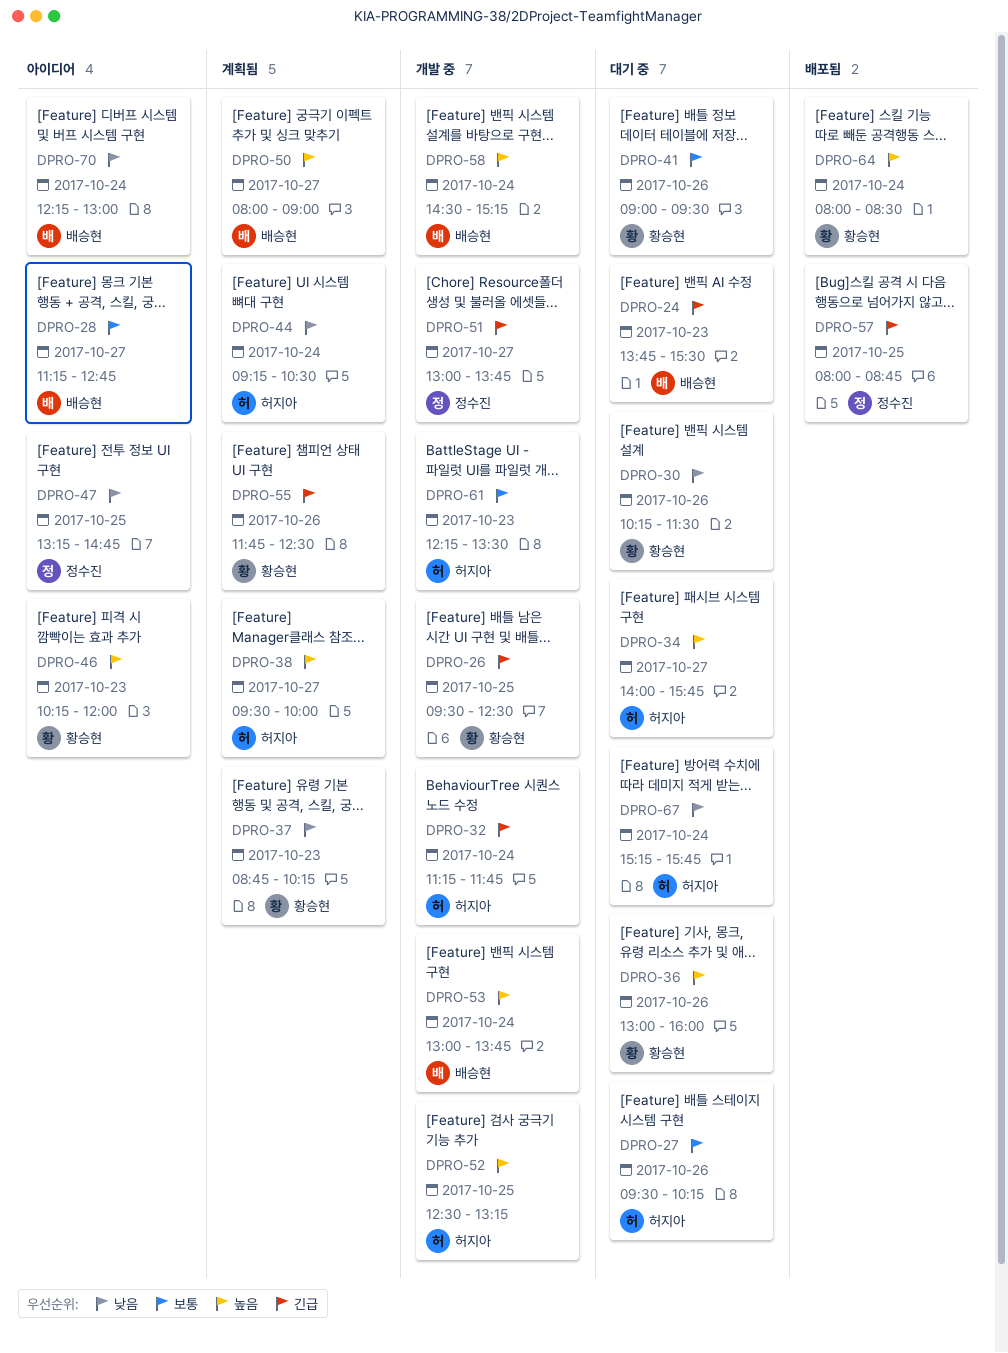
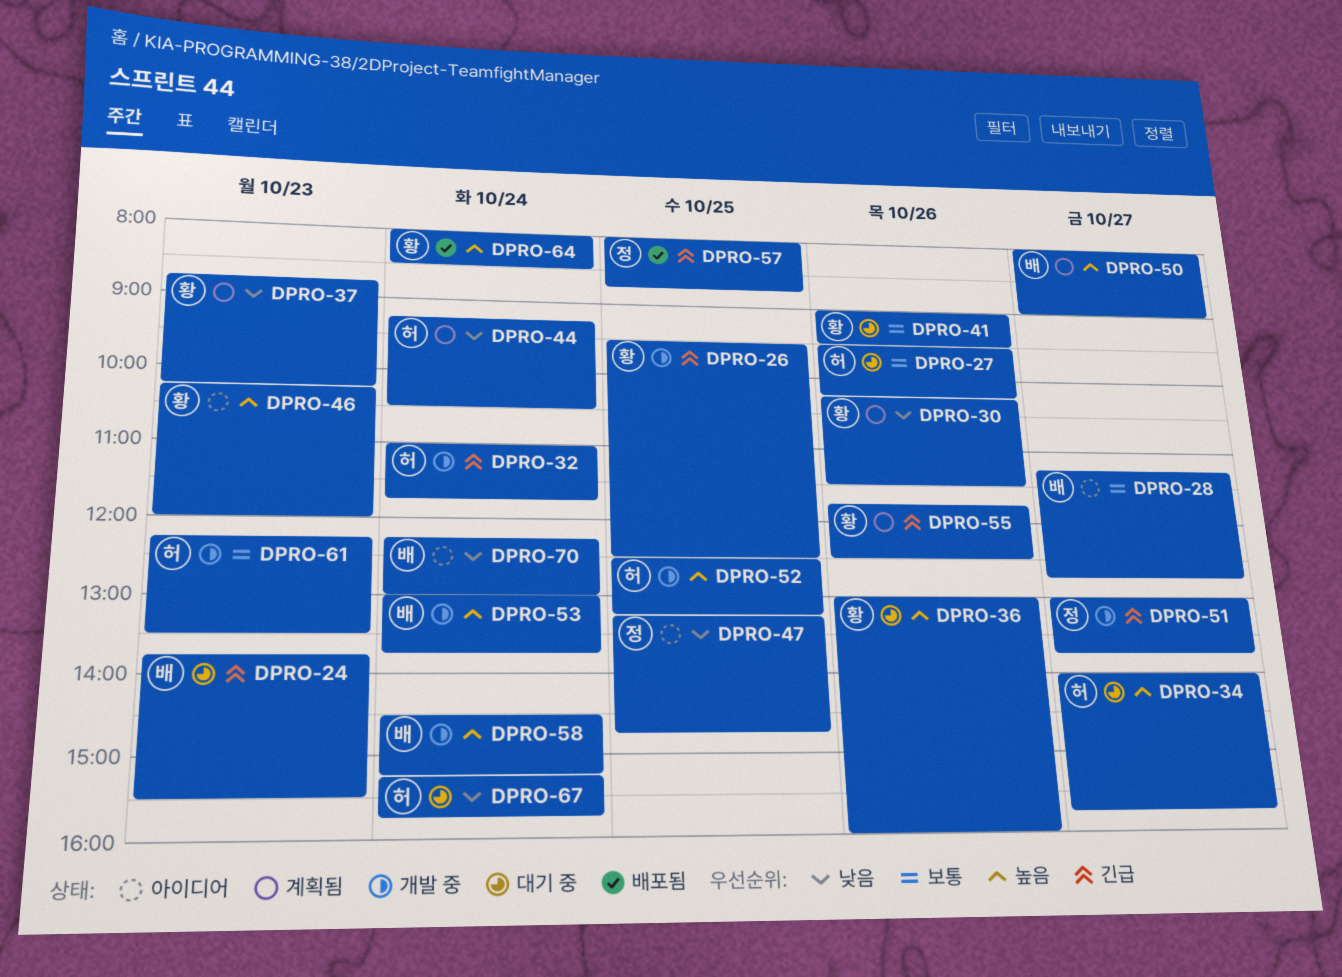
DPRO-30, status: 대기 중 -> 계획됨
DPRO-32, begins: 11:15 -> 11:00
DPRO-38: present -> none

